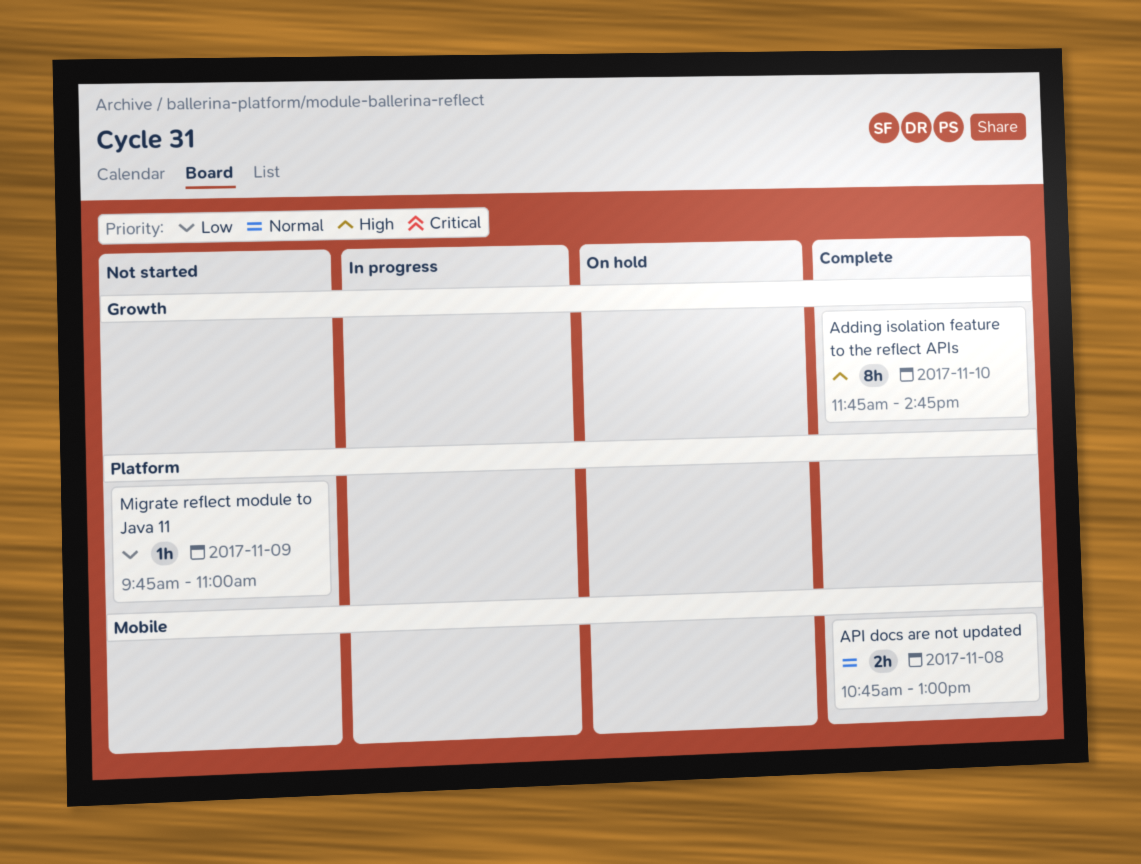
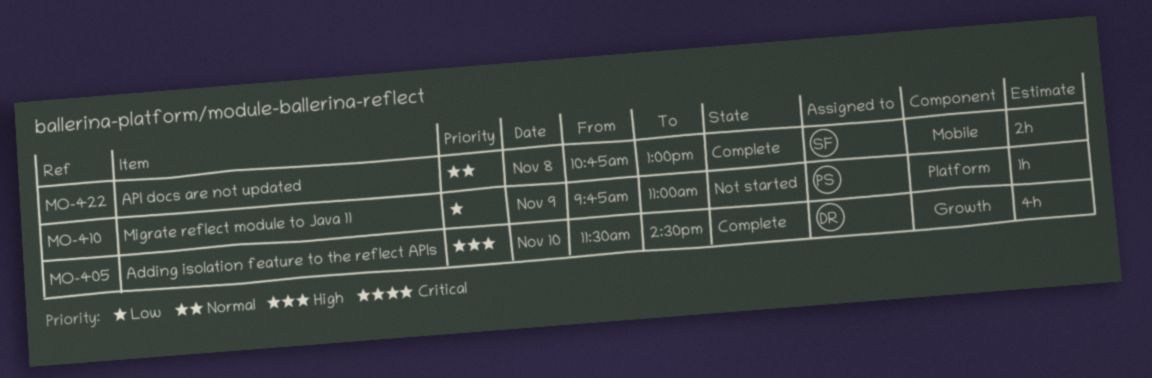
Adding isolation feature to the reflect APIs, estimate: 8h -> 4h
Adding isolation feature to the reflect APIs, begins: 11:45 -> 11:30
Adding isolation feature to the reflect APIs, ends: 14:45 -> 14:30

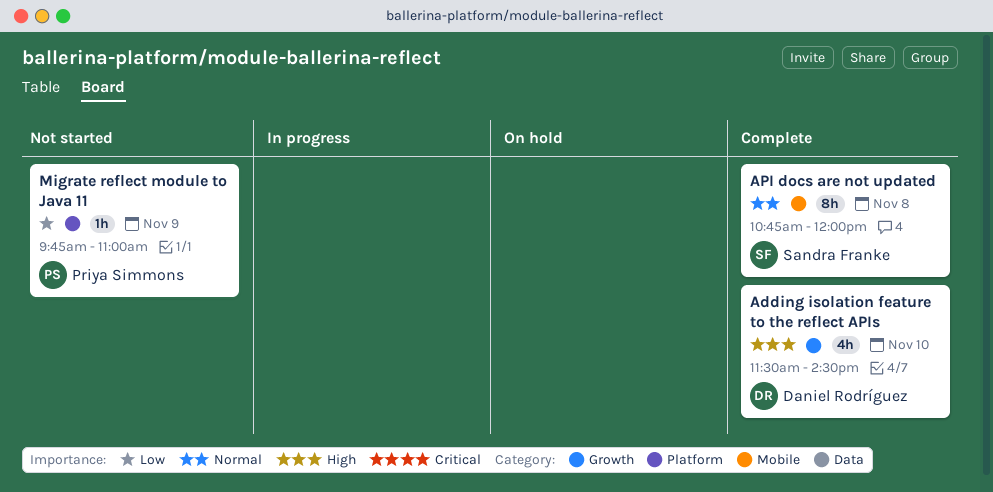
API docs are not updated, estimate: 2h -> 8h
API docs are not updated, ends: 13:00 -> 12:00

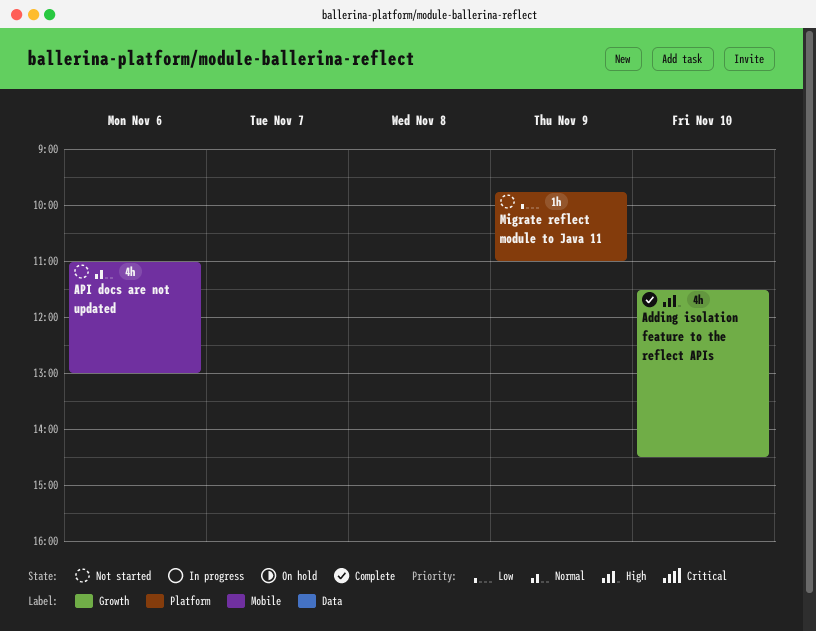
API docs are not updated, status: Complete -> Not started
API docs are not updated, estimate: 8h -> 4h
API docs are not updated, day: Nov 8 -> Nov 6
API docs are not updated, begins: 10:45 -> 11:00
API docs are not updated, ends: 12:00 -> 13:00

